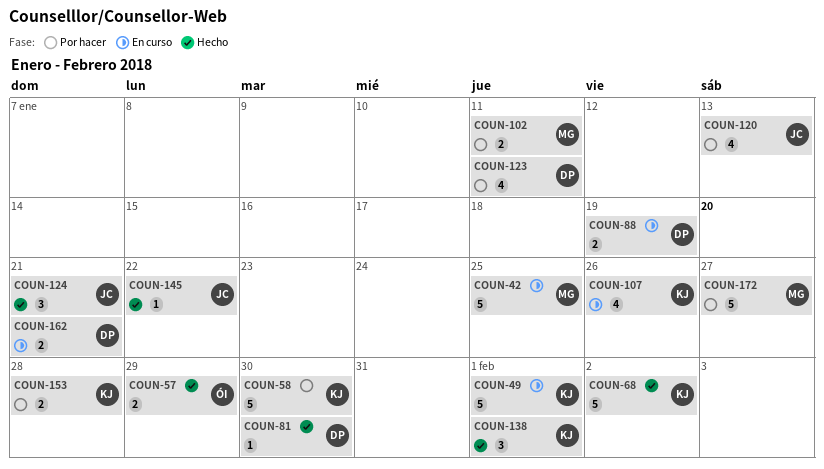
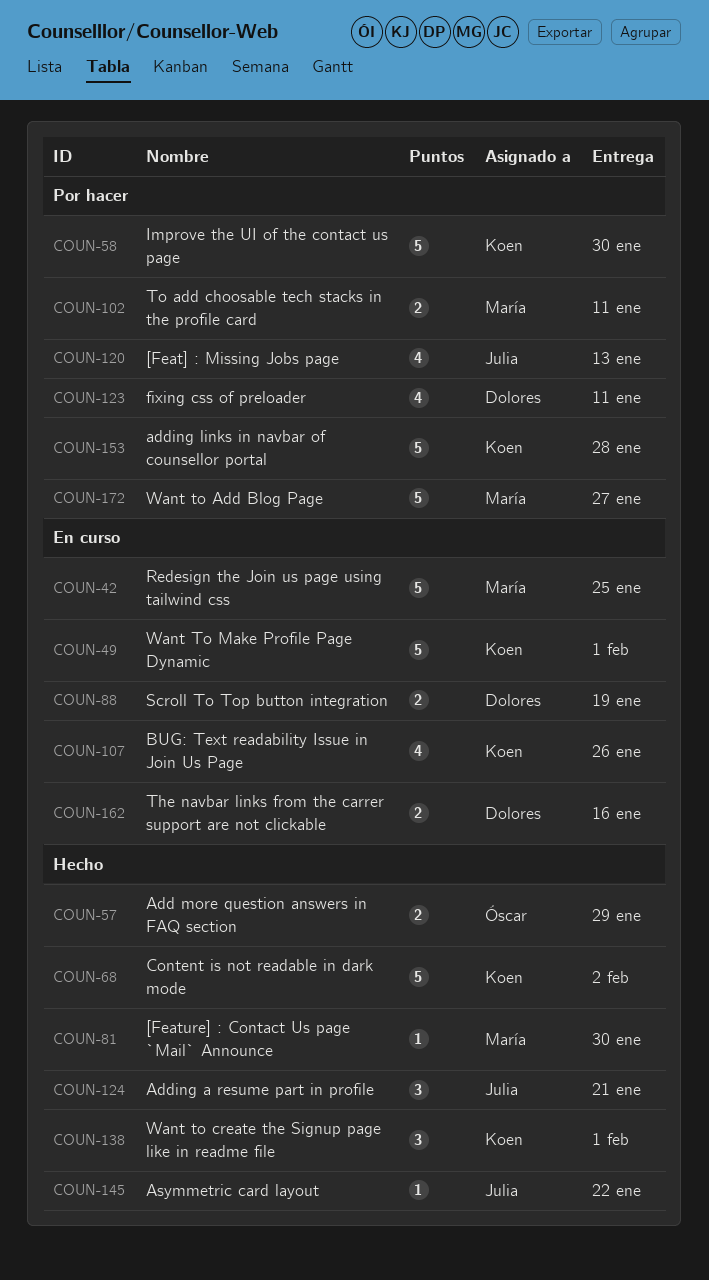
COUN-81, owner: Dolores -> María
COUN-153, estimate: 2 -> 5
COUN-162, due: Jan 21 -> Jan 16

